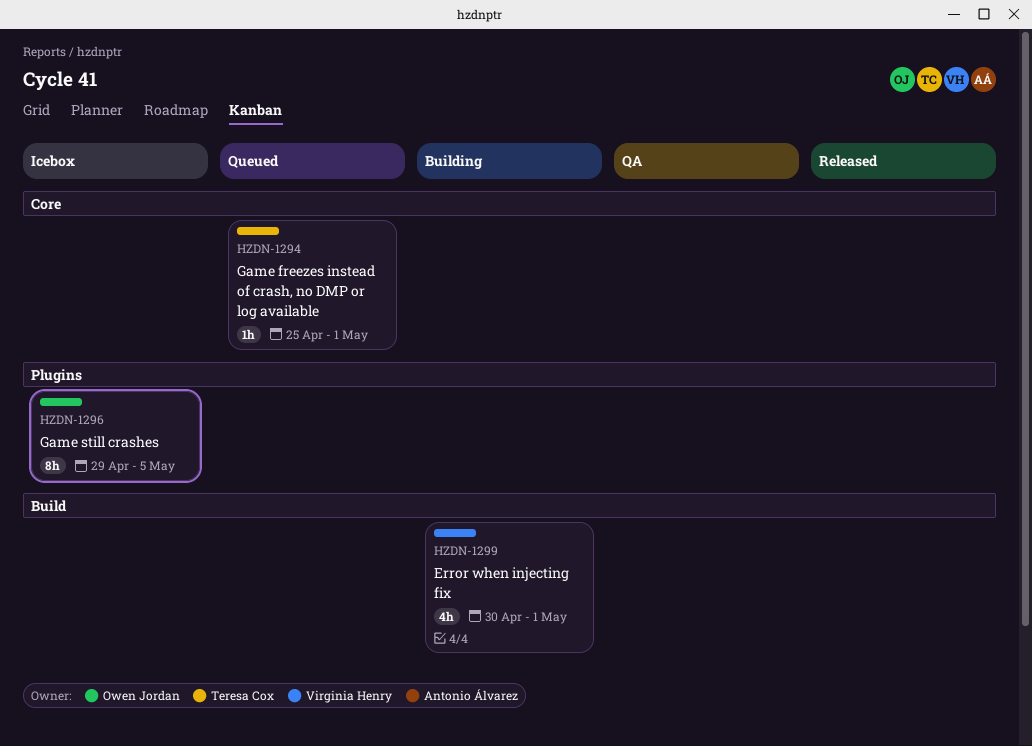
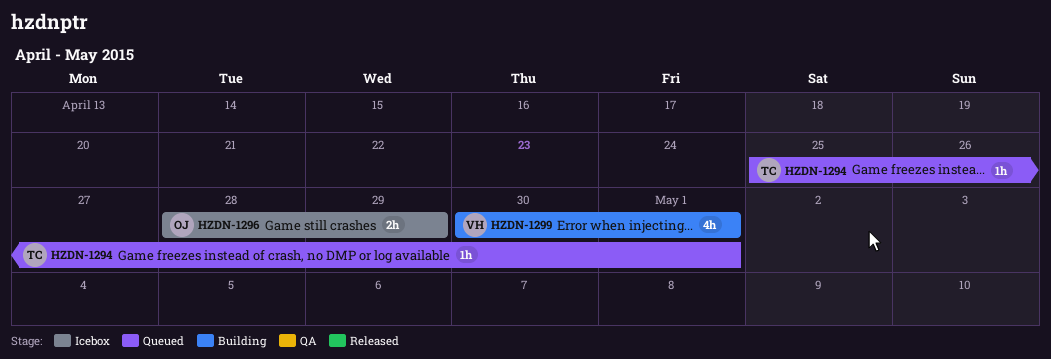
HZDN-1296, estimate: 8h -> 2h
HZDN-1296, start: Apr 29 -> Apr 28
HZDN-1296, due: May 5 -> Apr 29

